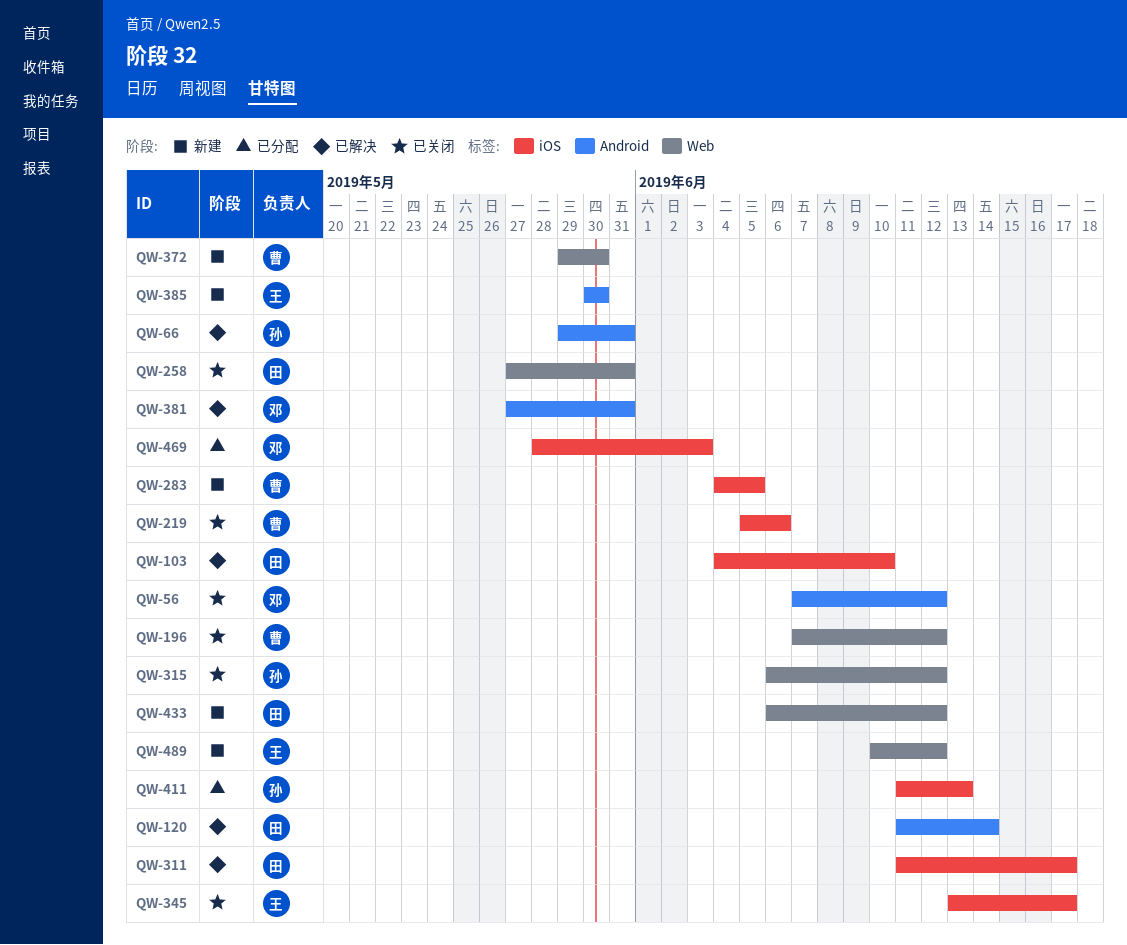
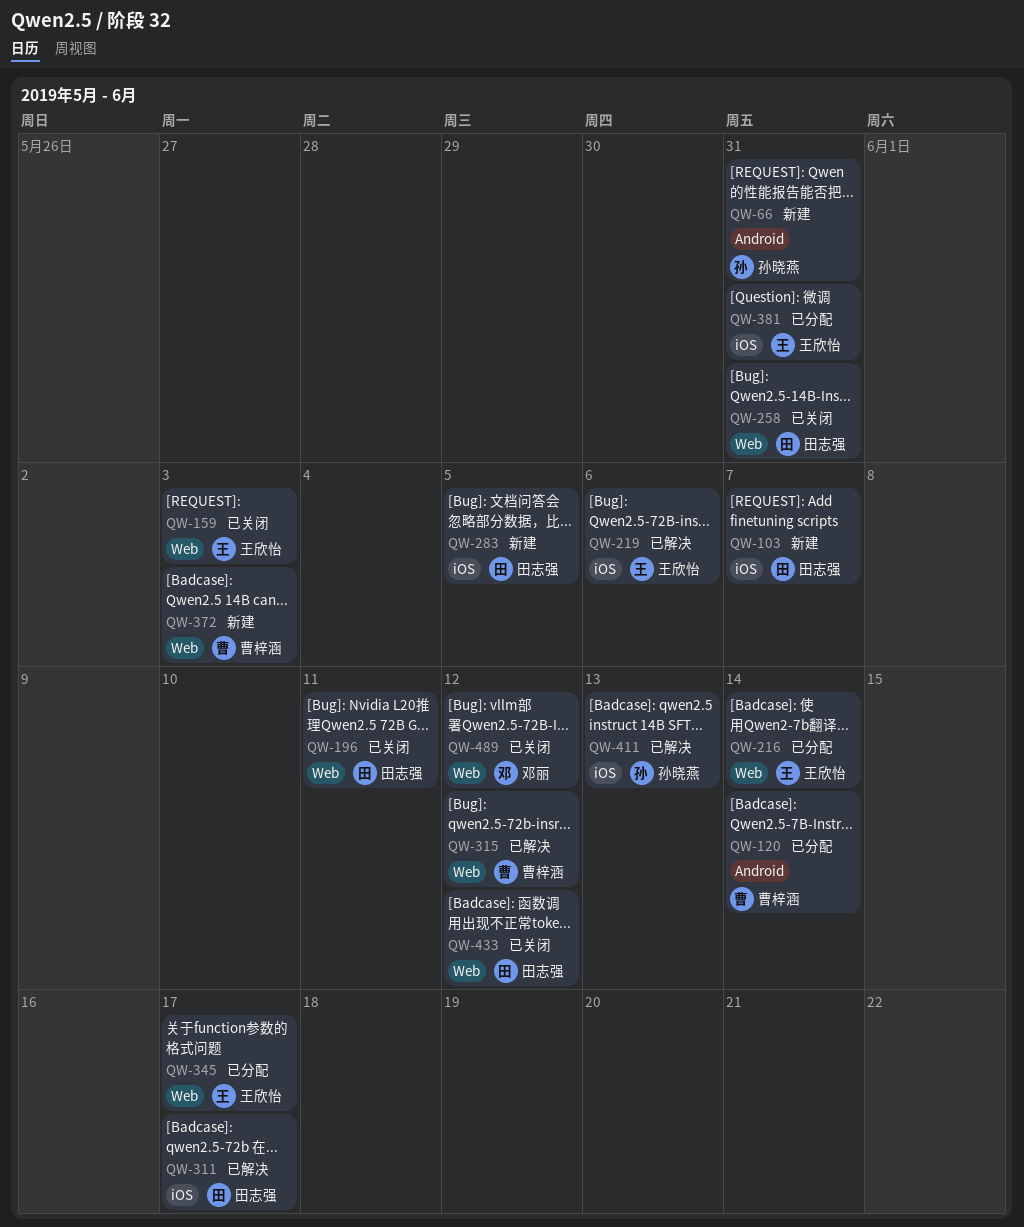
QW-56: present -> none
QW-66, status: 已解决 -> 新建
QW-103, status: 已解决 -> 新建
QW-103, due: Jun 10 -> Jun 7
QW-120, status: 已解决 -> 已分配
QW-120, owner: 田志强 -> 曹梓涵
QW-159: none -> present
QW-196, owner: 曹梓涵 -> 田志强
QW-196, due: Jun 12 -> Jun 11
QW-216: none -> present
QW-219, status: 已关闭 -> 已解决
QW-219, owner: 曹梓涵 -> 王欣怡
QW-283, owner: 曹梓涵 -> 田志强
QW-315, status: 已关闭 -> 已解决
QW-315, owner: 孙晓燕 -> 曹梓涵
QW-345, status: 已关闭 -> 已分配
QW-345, label: iOS -> Web
QW-372, due: May 30 -> Jun 3
QW-381, status: 已解决 -> 已分配
QW-381, owner: 邓丽 -> 王欣怡
QW-381, label: Android -> iOS
QW-385: present -> none
QW-411, status: 已分配 -> 已解决
QW-433, status: 新建 -> 已关闭
QW-469: present -> none
QW-489, status: 新建 -> 已关闭
QW-489, owner: 王欣怡 -> 邓丽

